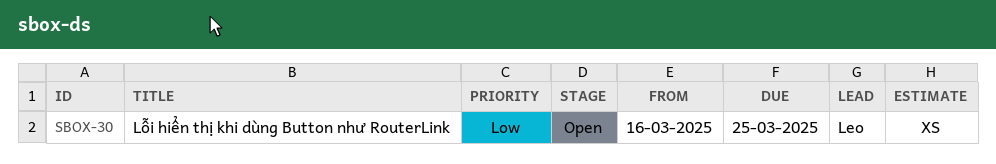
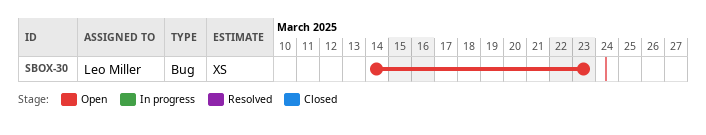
SBOX-30, start: Mar 16 -> Mar 14
SBOX-30, due: Mar 25 -> Mar 23

